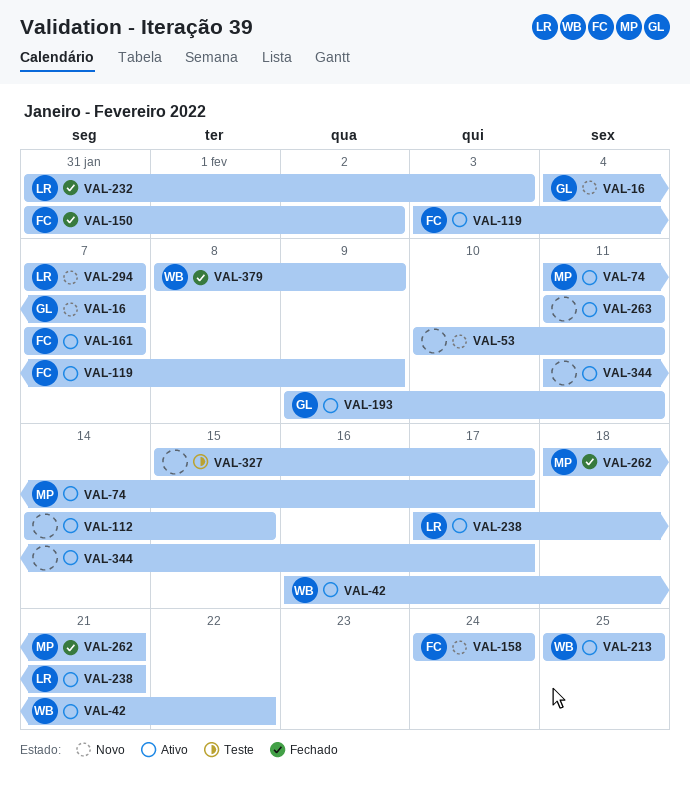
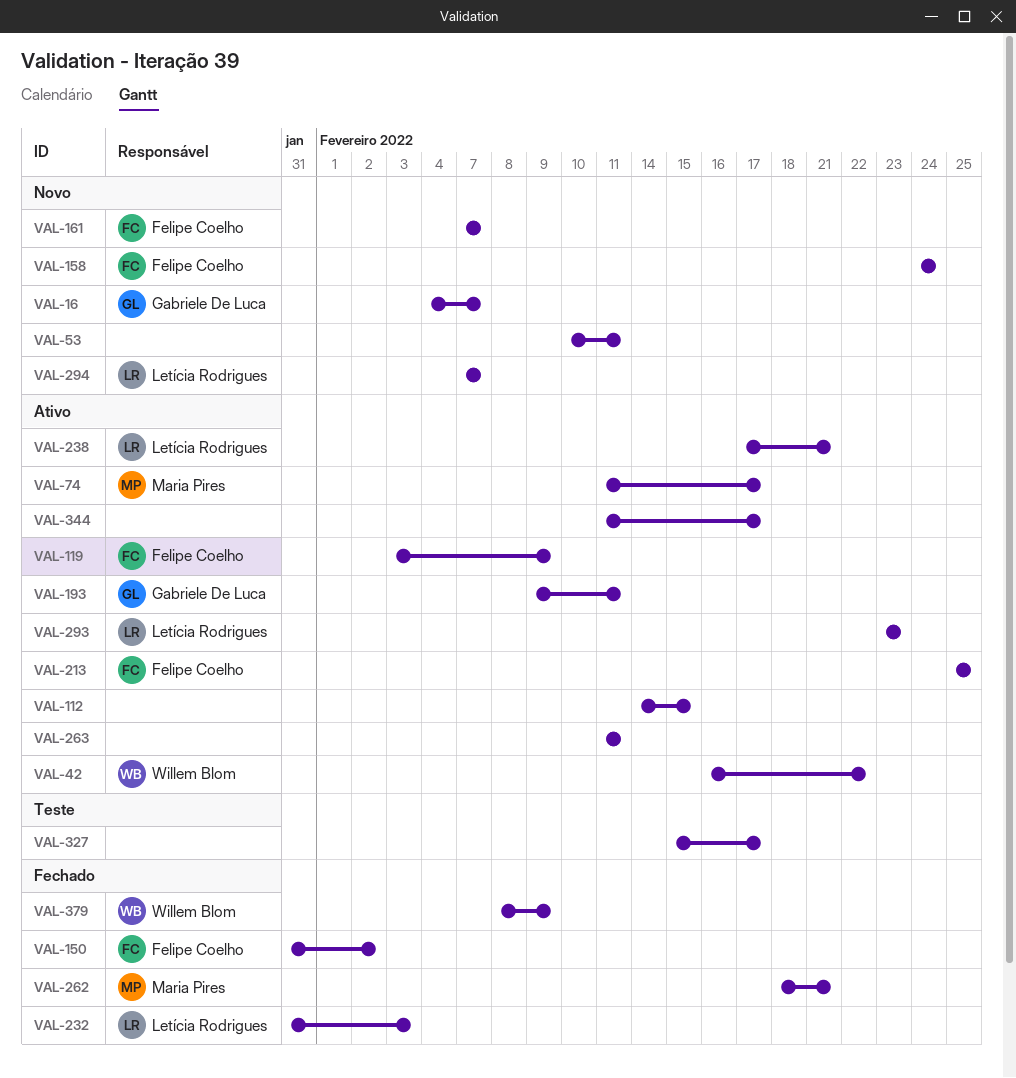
VAL-161, status: Ativo -> Novo
VAL-213, owner: Willem Blom -> Felipe Coelho
VAL-293: none -> present

